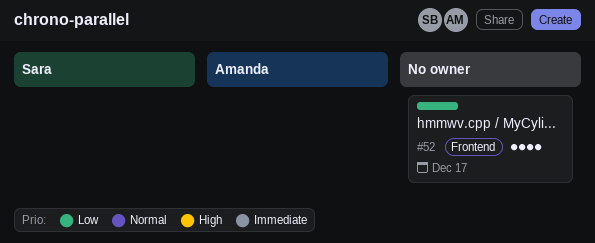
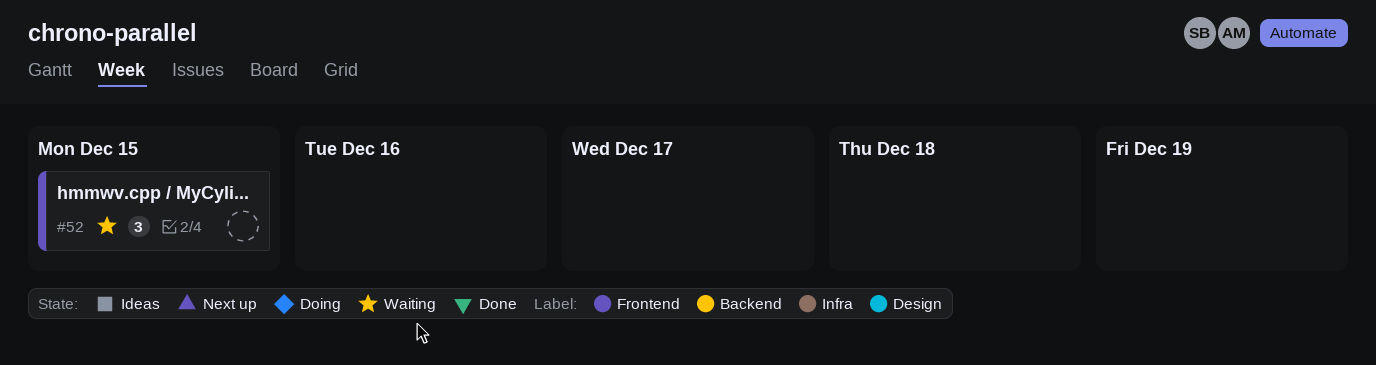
#52, estimate: 4 -> 3
#52, due: Dec 17 -> Dec 15

